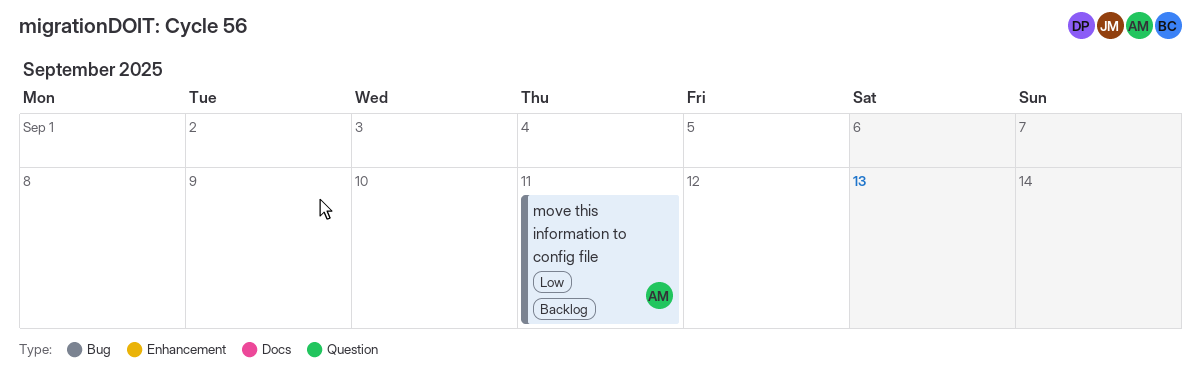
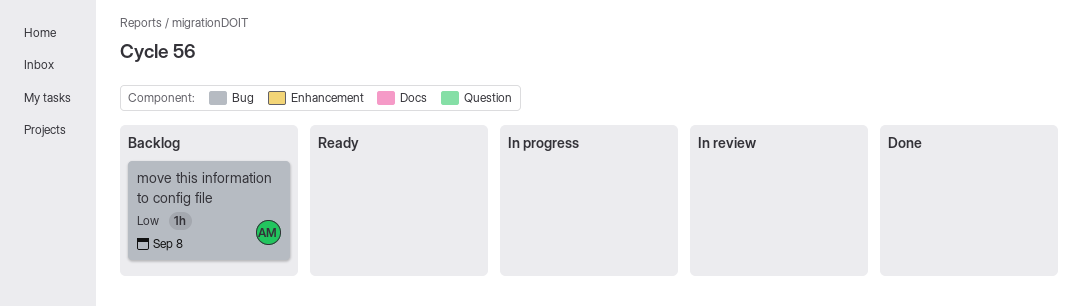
move this information to config file, due: Sep 11 -> Sep 8

